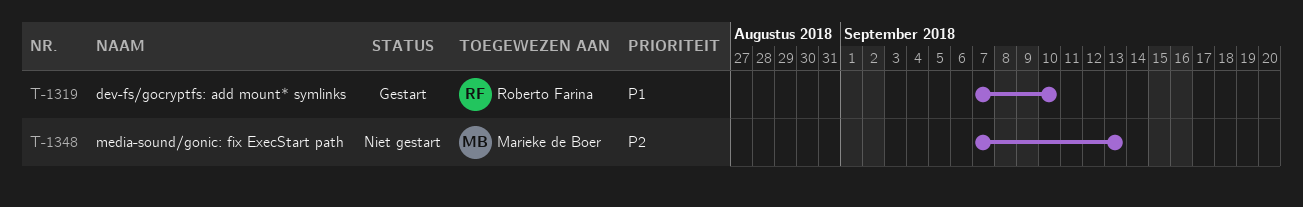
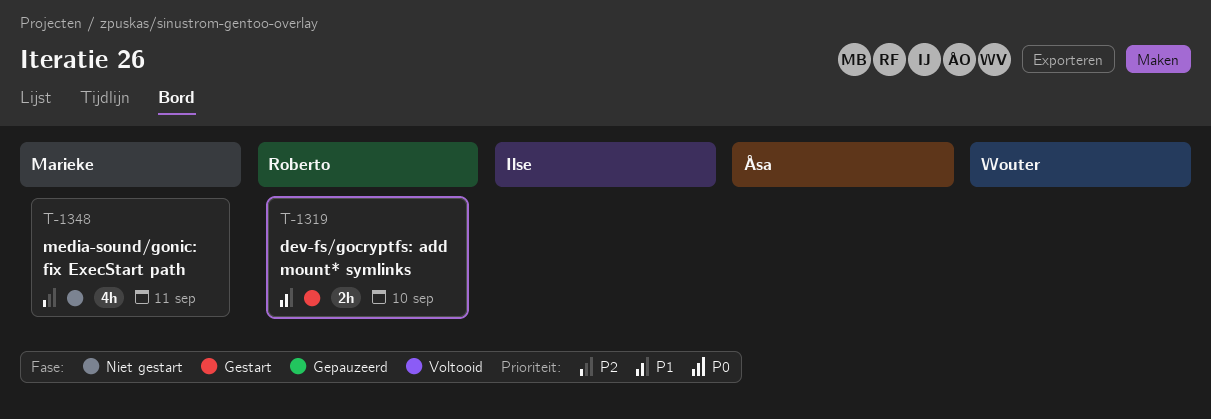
T-1348, due: Sep 13 -> Sep 11

